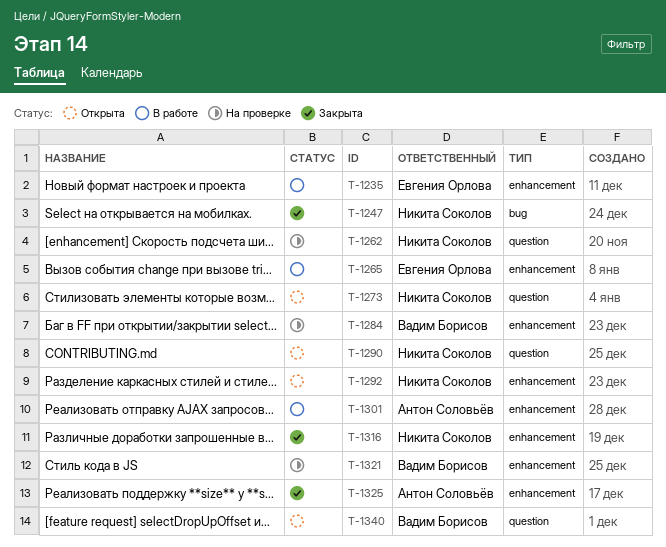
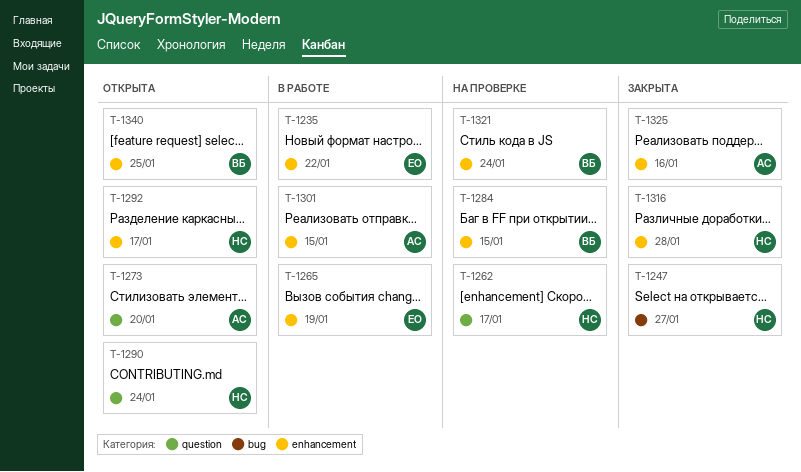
T-1273, owner: Никита Соколов -> Антон Соловьёв
T-1340, label: question -> enhancement

